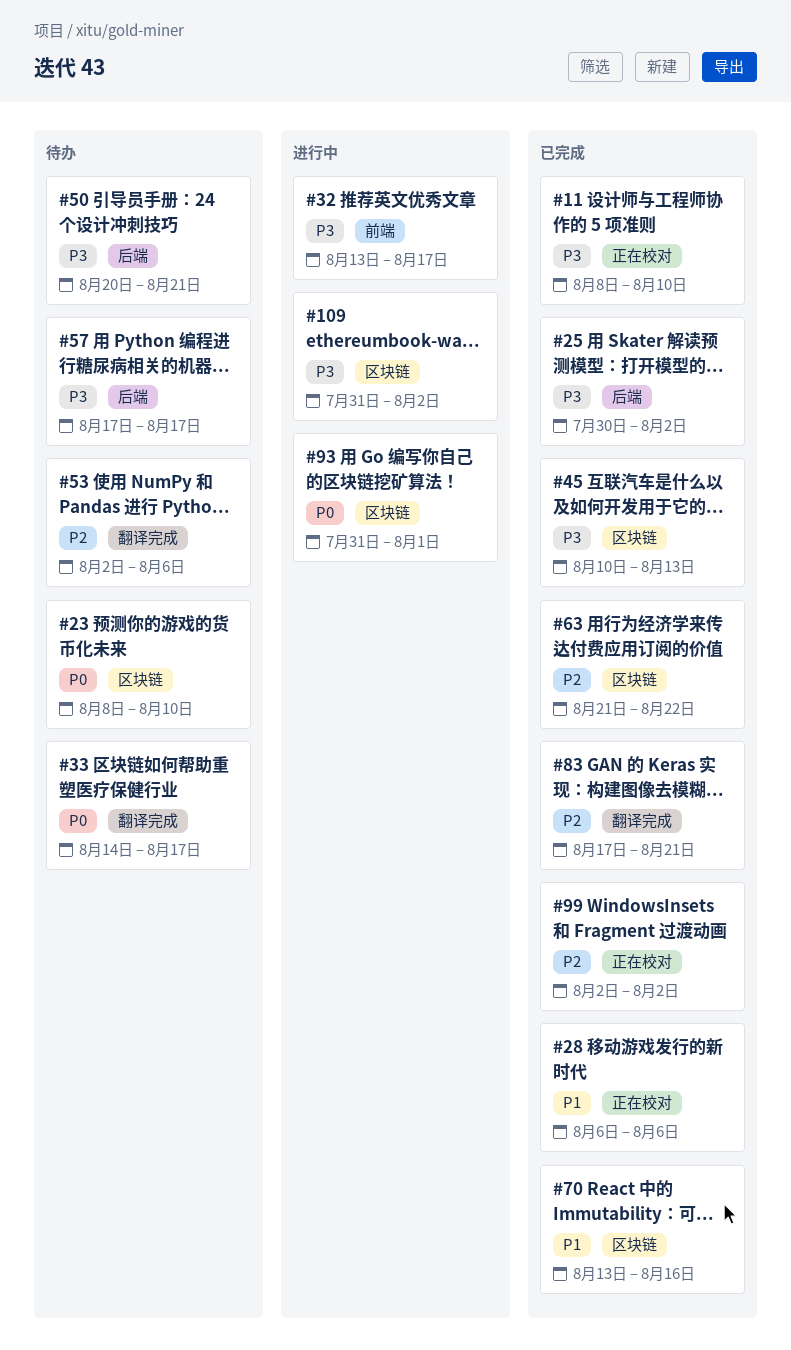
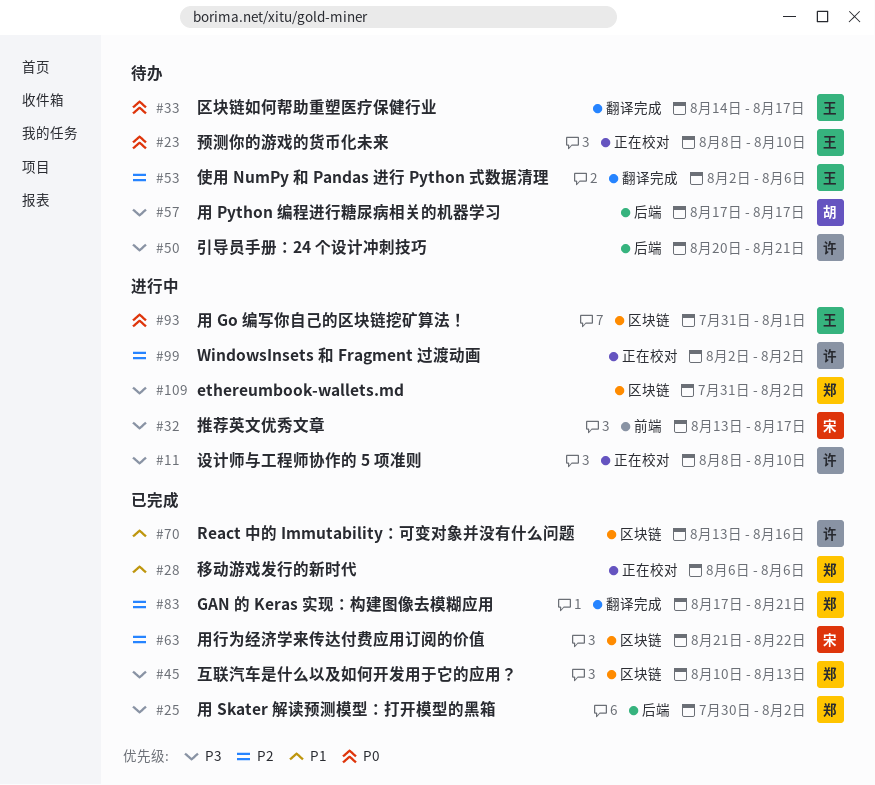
#11, status: 已完成 -> 进行中
#23, label: 区块链 -> 正在校对
#99, status: 已完成 -> 进行中

